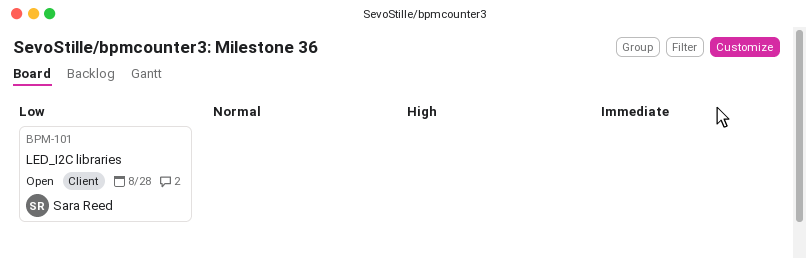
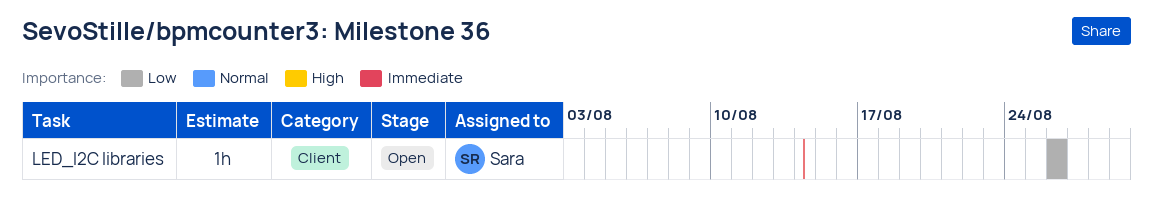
LED_I2C libraries, due: Aug 28 -> Aug 26

